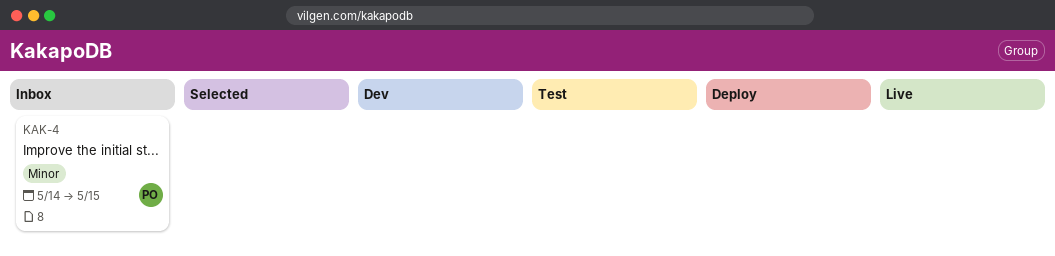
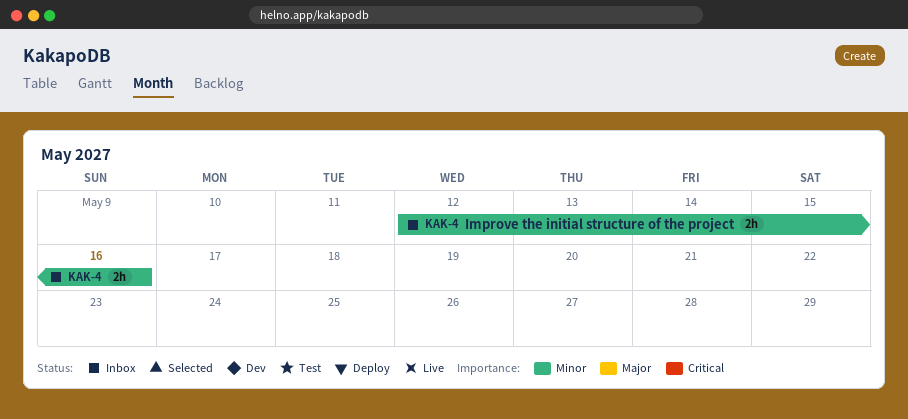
KAK-4, start: May 14 -> May 12
KAK-4, due: May 15 -> May 16

